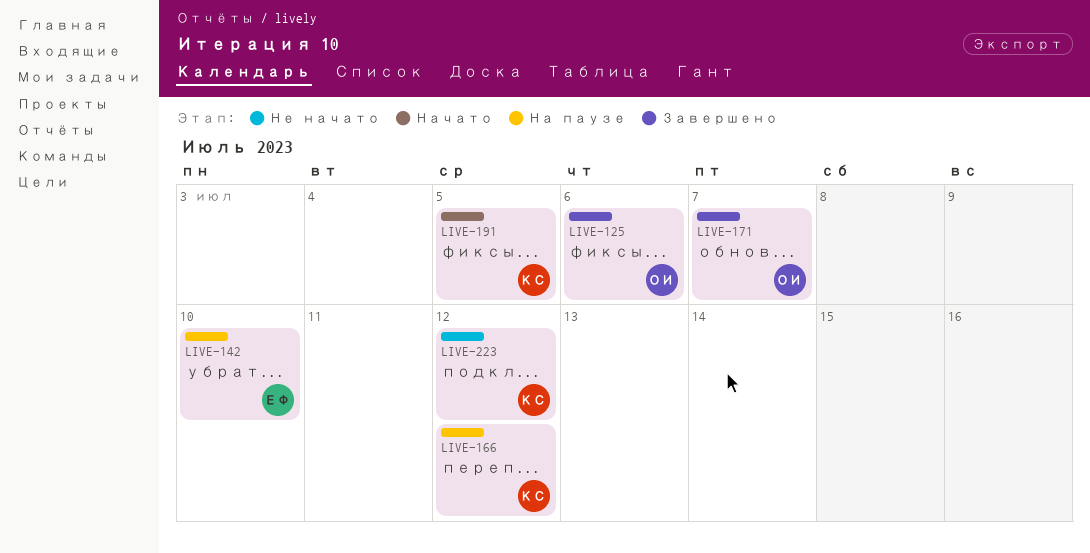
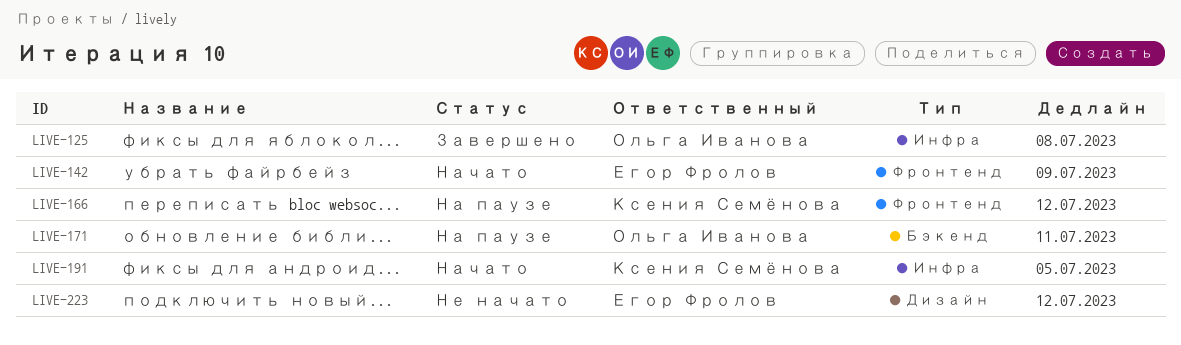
LIVE-125, due: Jul 6 -> Jul 8
LIVE-142, status: На паузе -> Начато
LIVE-142, due: Jul 10 -> Jul 9
LIVE-171, status: Завершено -> На паузе
LIVE-171, due: Jul 7 -> Jul 11
LIVE-223, owner: Ксения Семёнова -> Егор Фролов

